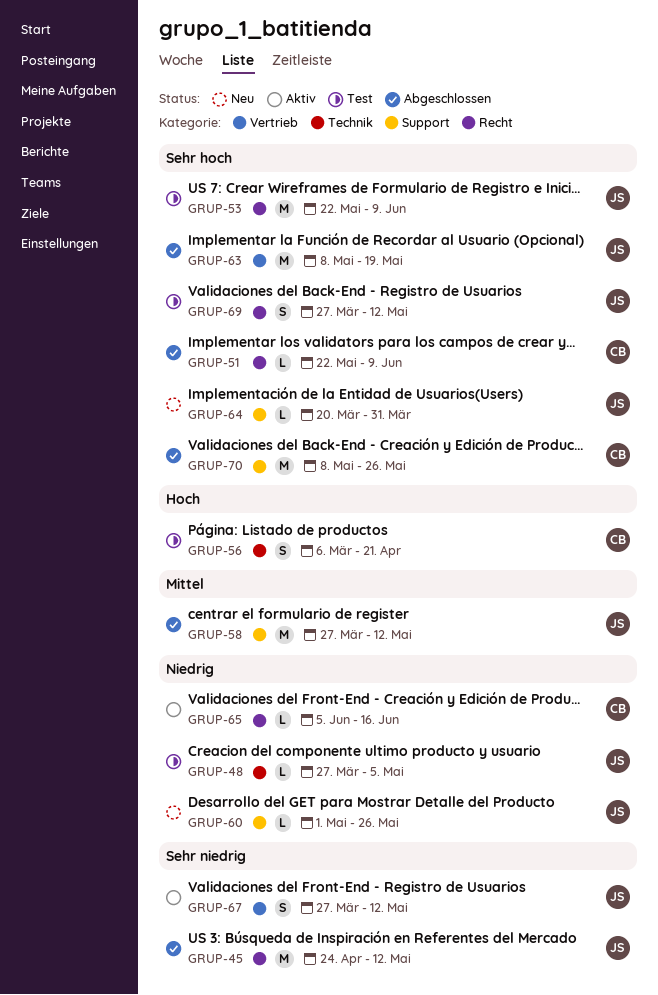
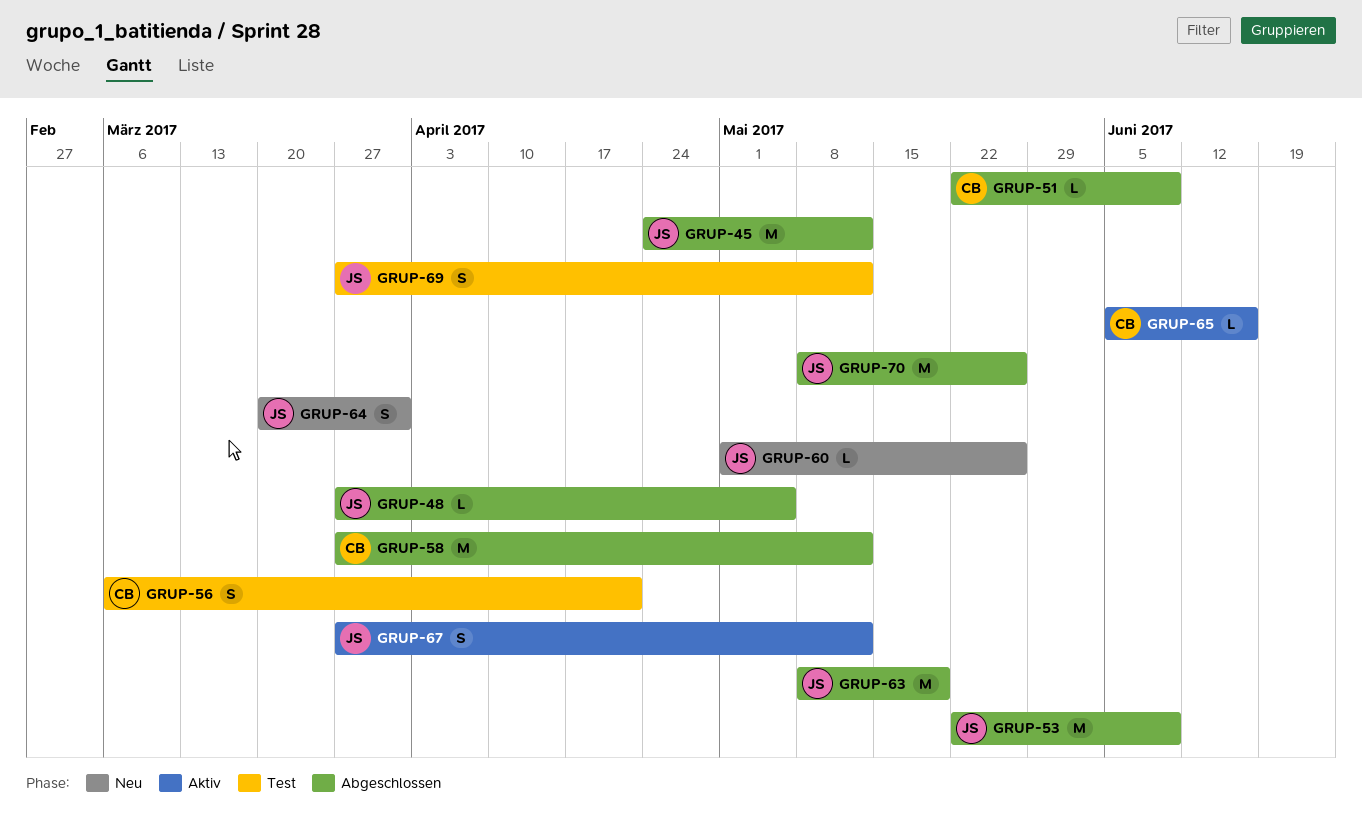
GRUP-48, status: Test -> Abgeschlossen
GRUP-53, status: Test -> Abgeschlossen
GRUP-58, owner: JS -> CB
GRUP-64, estimate: L -> S
GRUP-70, owner: CB -> JS

